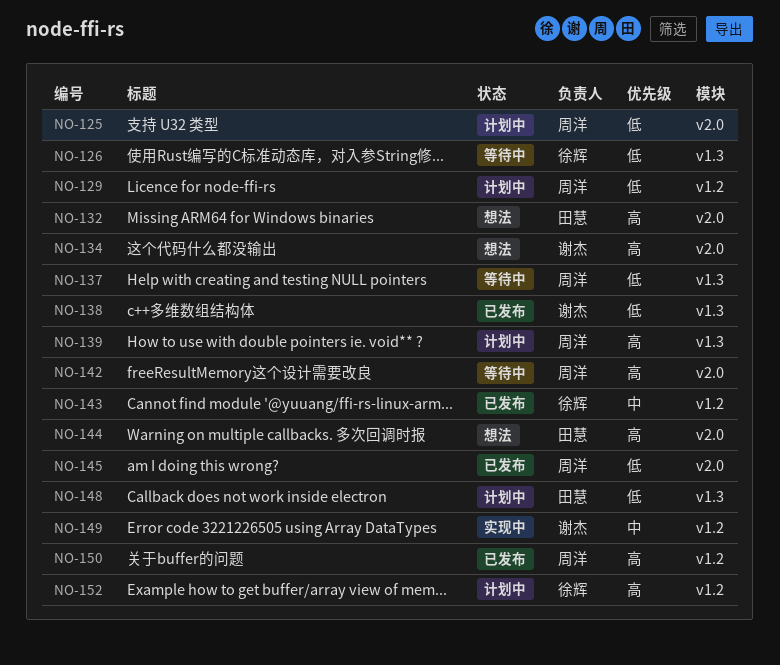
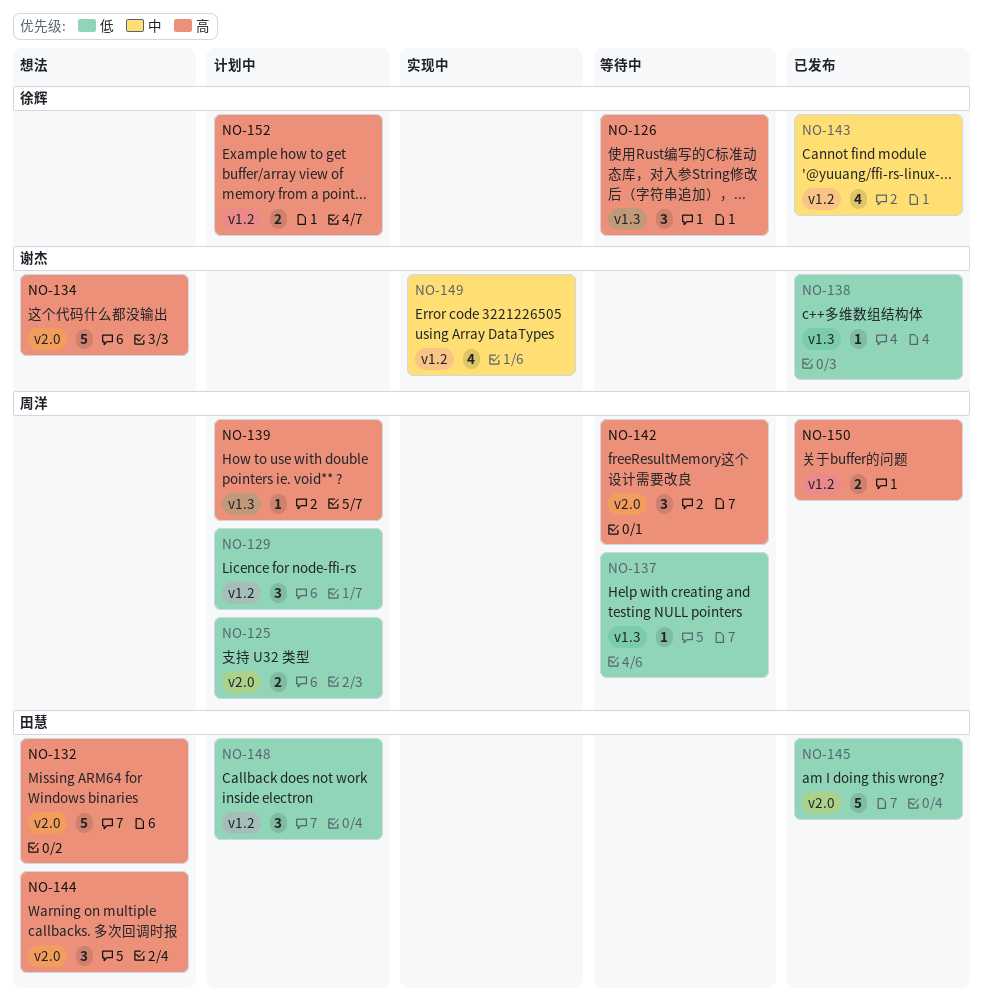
NO-126, priority: 低 -> 高
NO-145, owner: 周洋 -> 田慧
NO-148, label: v1.3 -> v1.2

